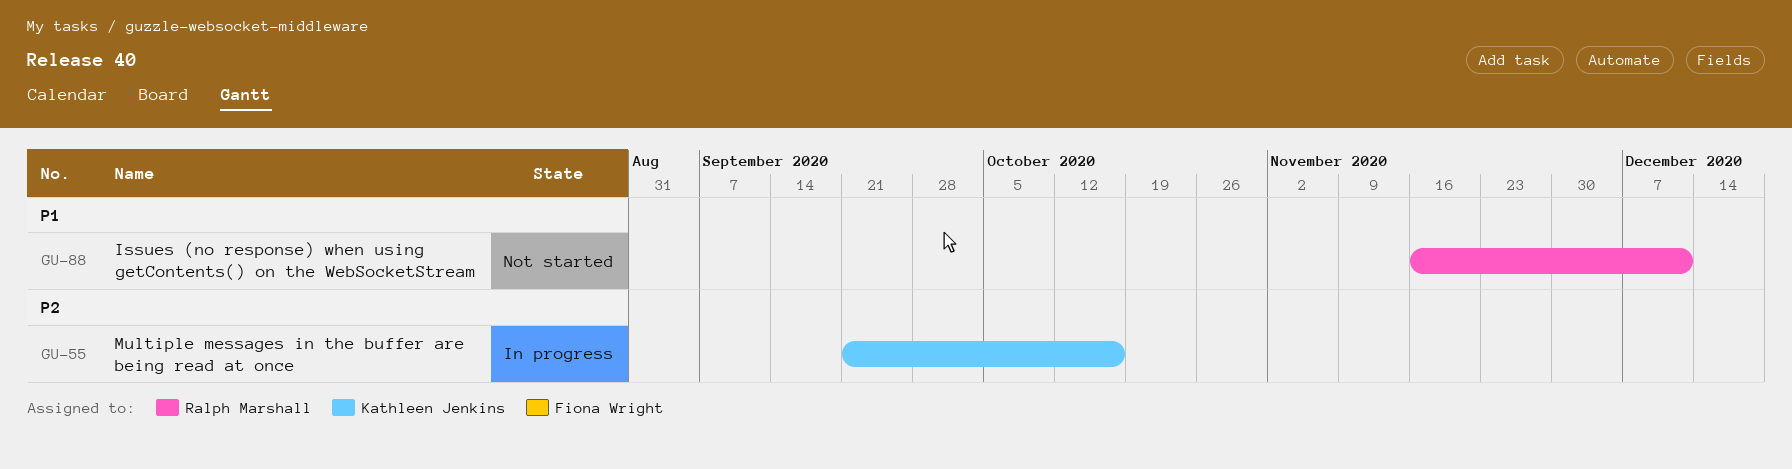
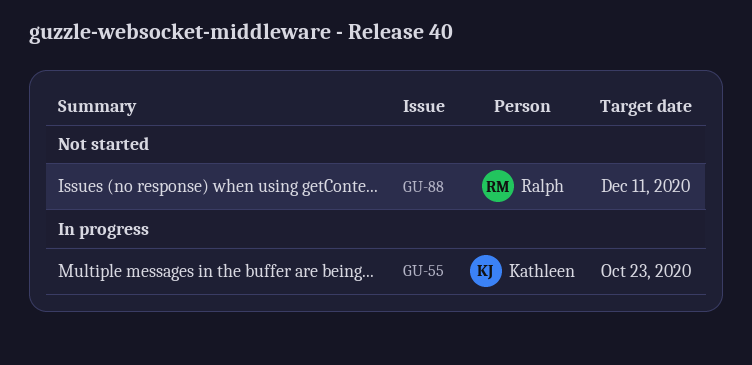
GU-55, due: Oct 16 -> Oct 23

